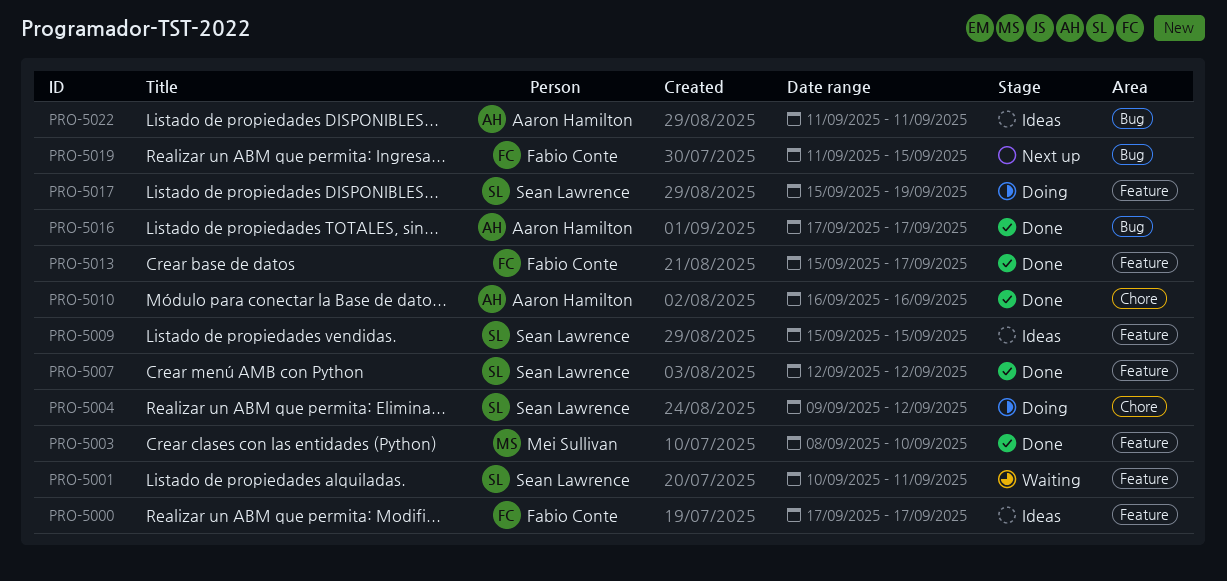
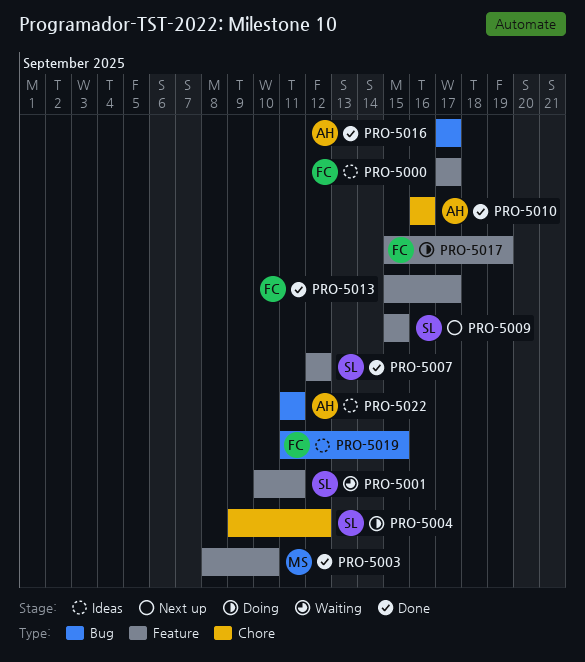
PRO-5009, status: Ideas -> Next up
PRO-5017, owner: Sean Lawrence -> Fabio Conte
PRO-5019, status: Next up -> Ideas

